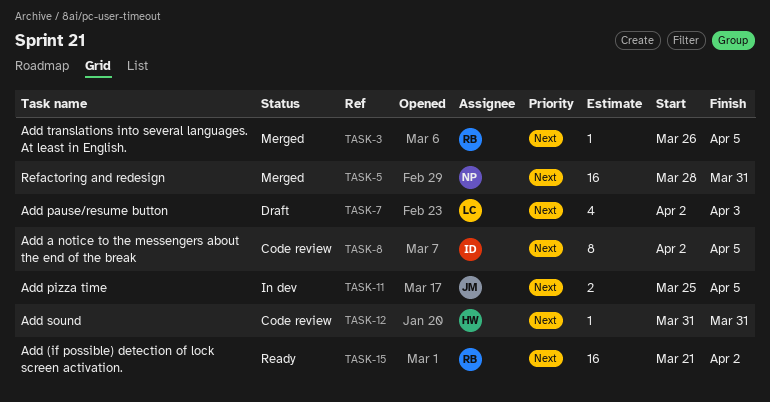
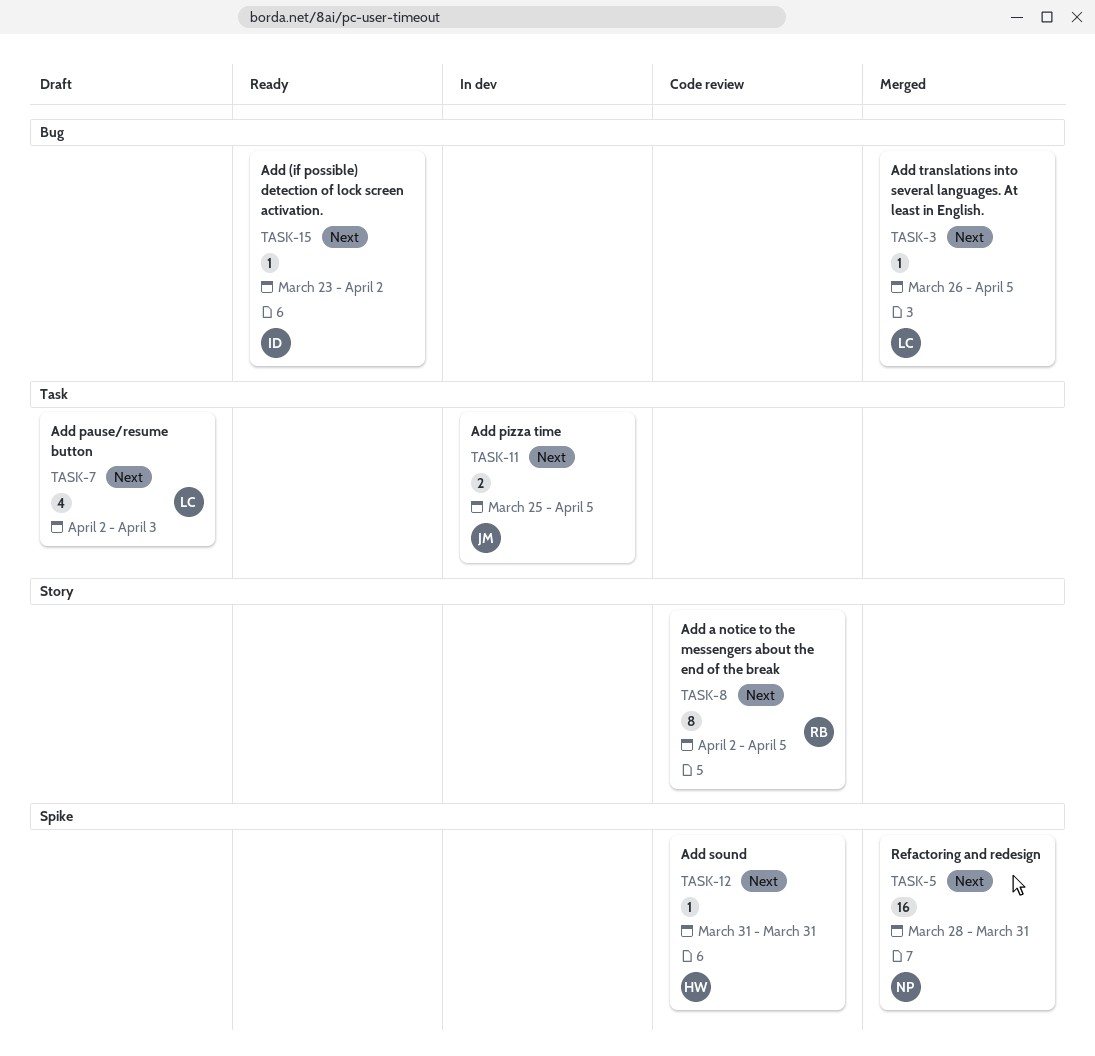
TASK-3, owner: RB -> LC
TASK-8, owner: ID -> RB
TASK-15, owner: RB -> ID
TASK-15, estimate: 16 -> 1
TASK-15, start: Mar 21 -> Mar 23

